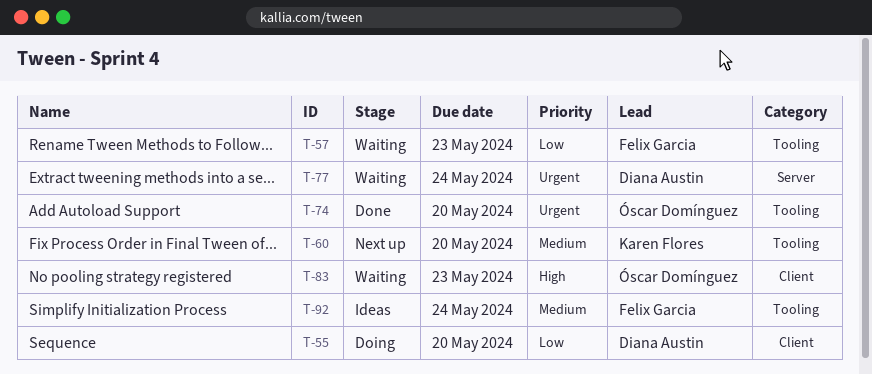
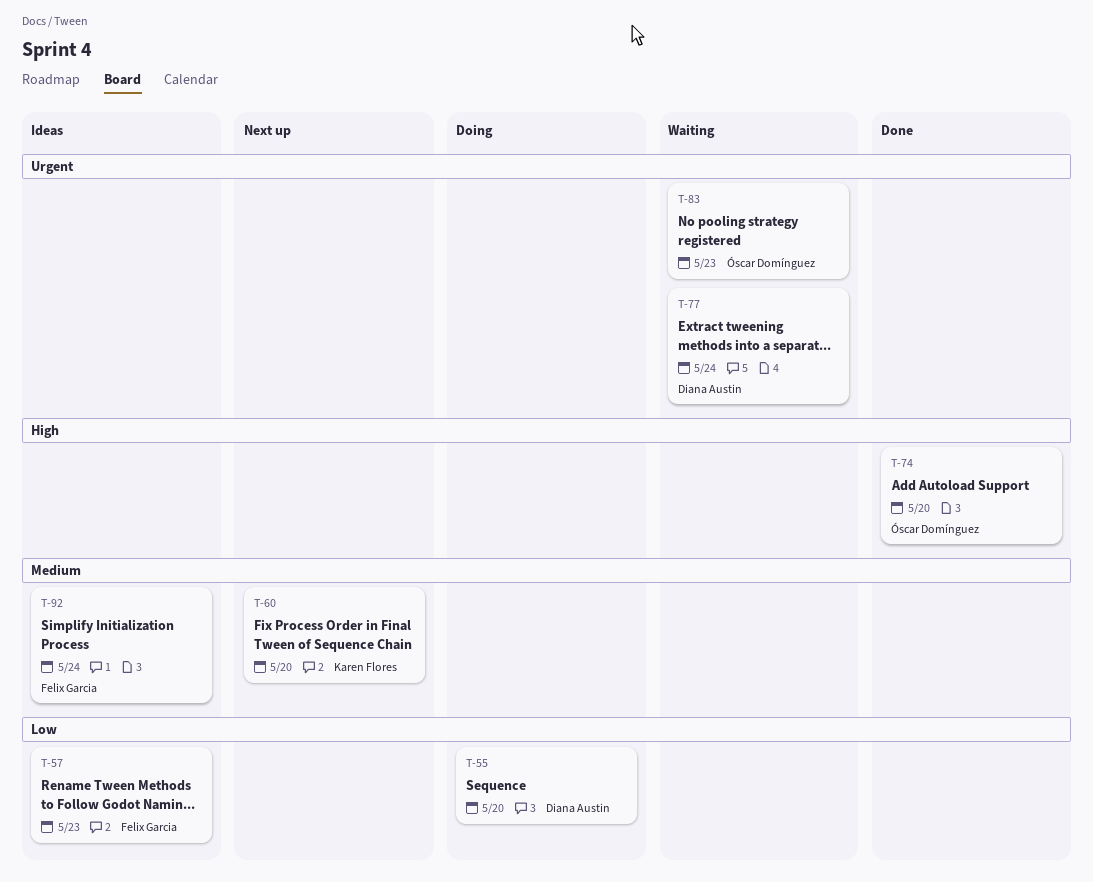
T-57, status: Waiting -> Ideas
T-74, priority: Urgent -> High
T-83, priority: High -> Urgent

